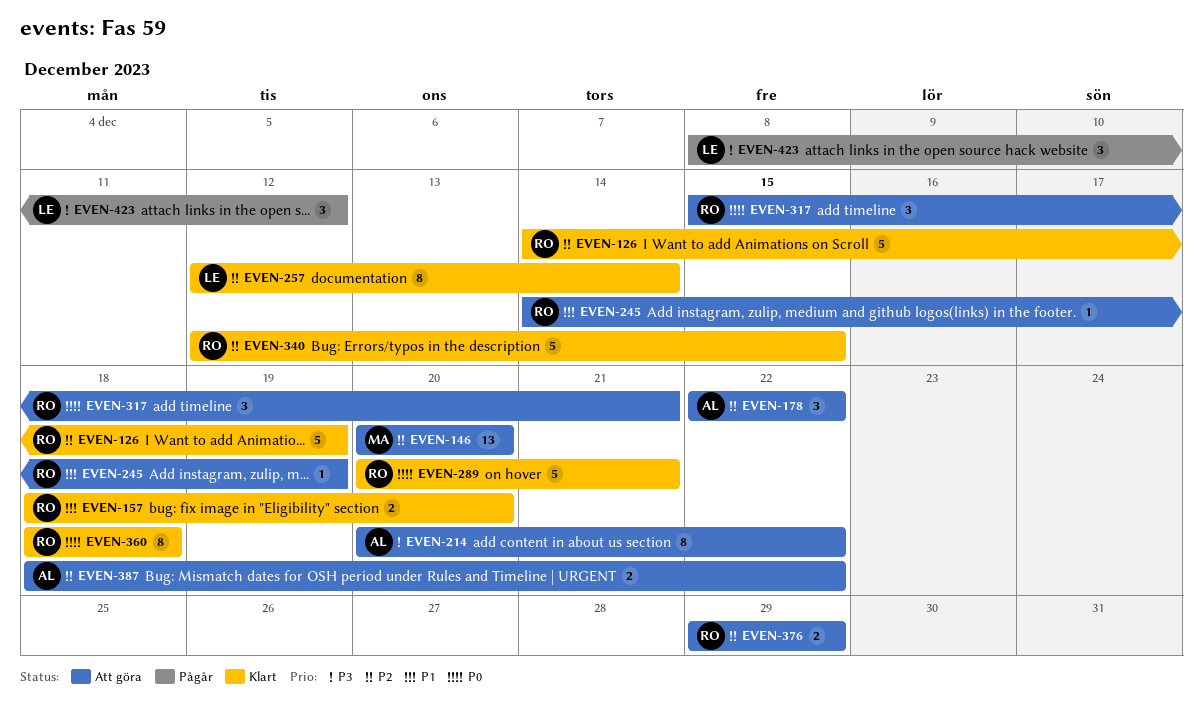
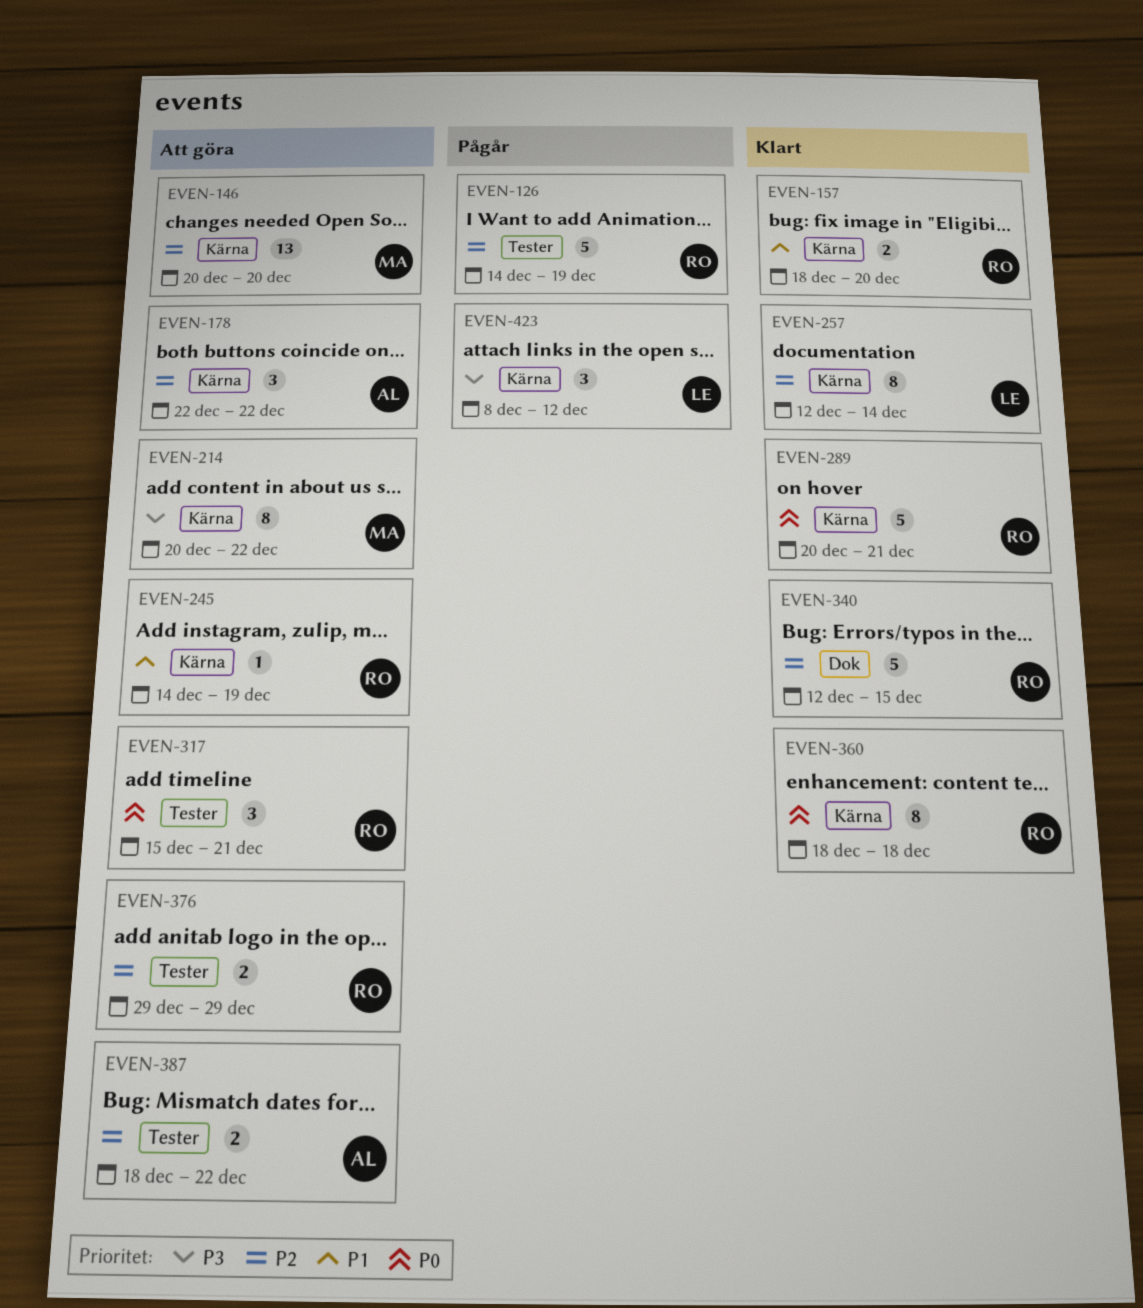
EVEN-126, status: Klart -> Pågår
EVEN-214, owner: AL -> MA

